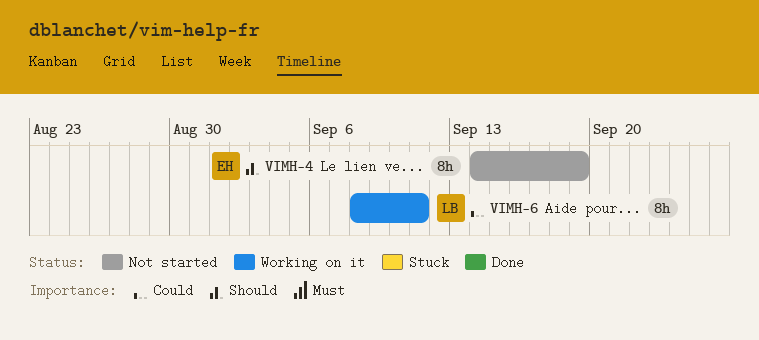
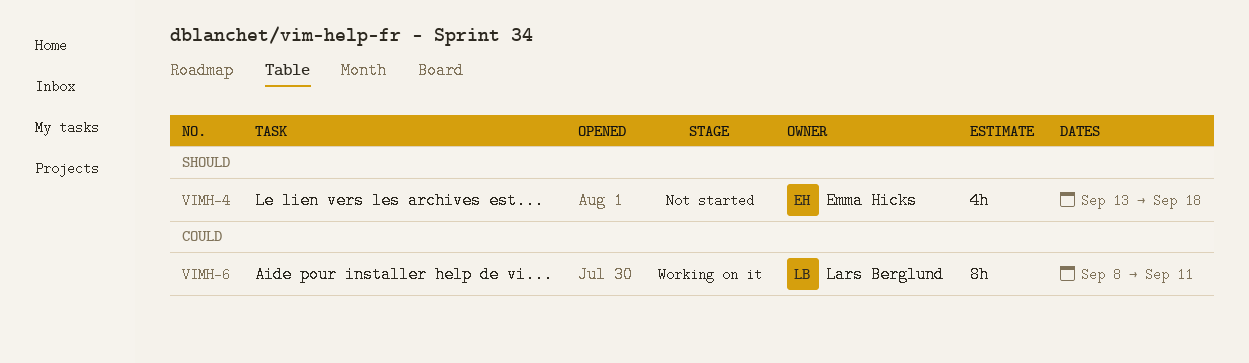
VIMH-4, estimate: 8h -> 4h
VIMH-4, start: Sep 14 -> Sep 13
VIMH-4, due: Sep 19 -> Sep 18

